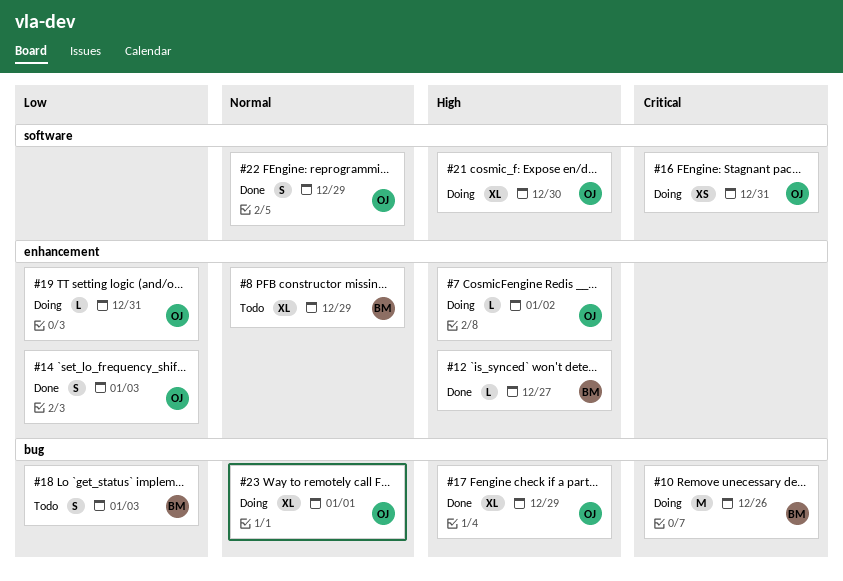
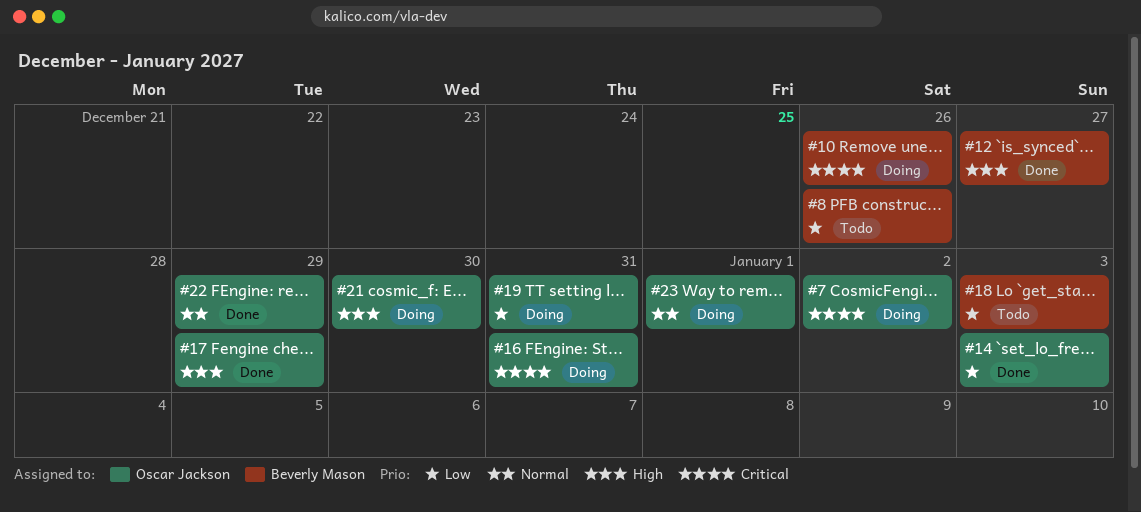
#7, priority: High -> Critical
#8, priority: Normal -> Low
#8, due: Dec 29 -> Dec 26

